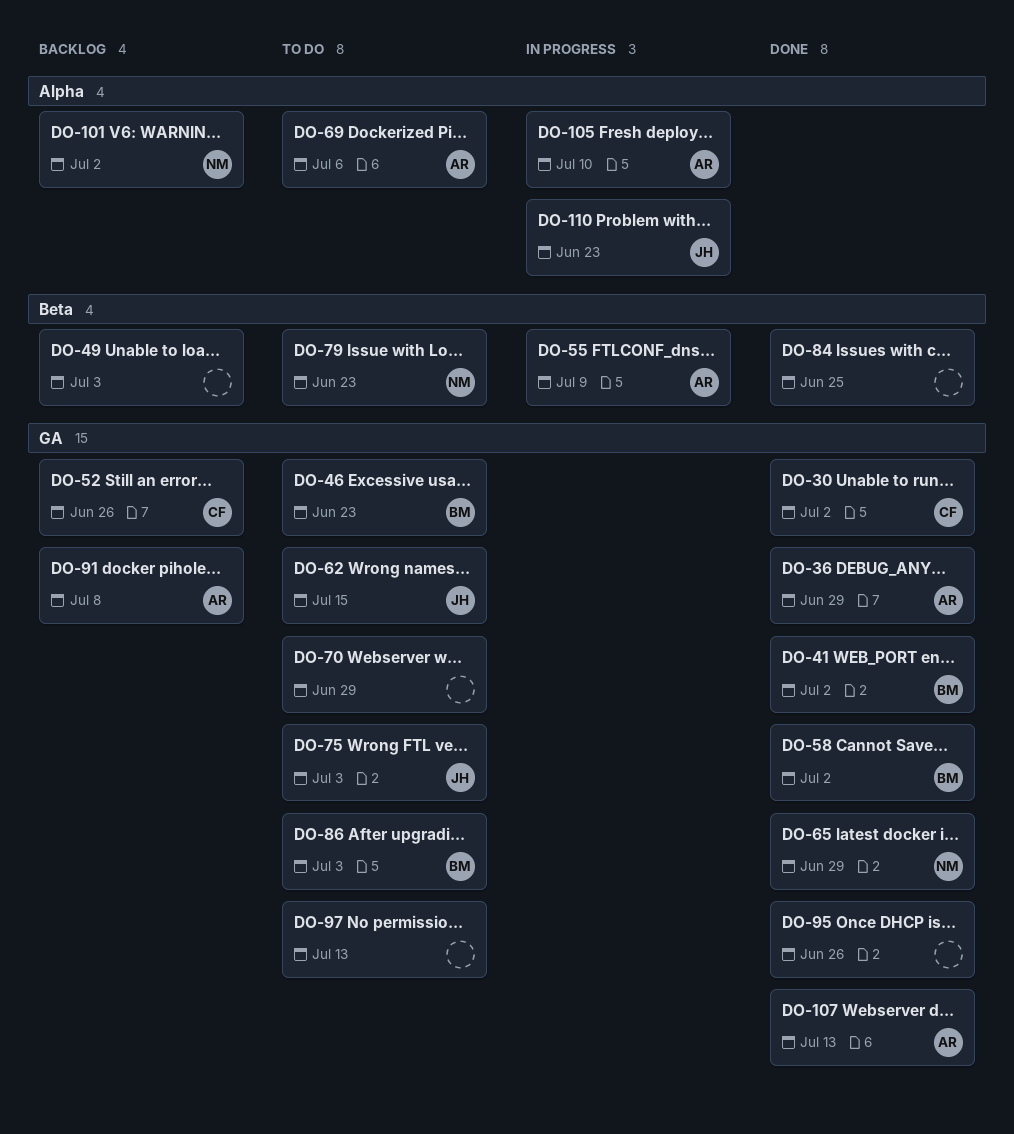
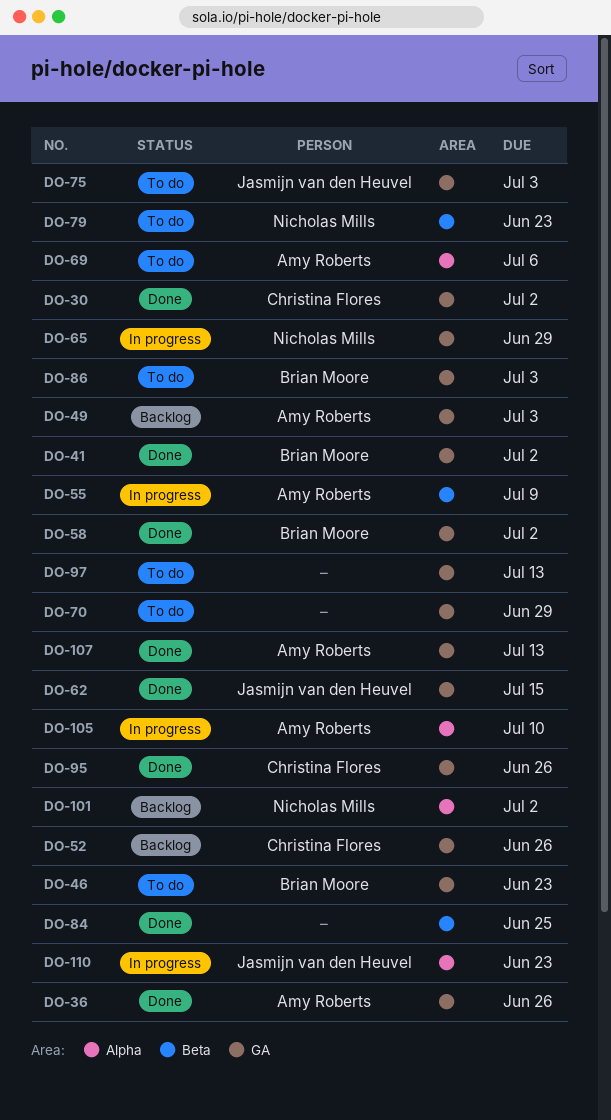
DO-36, due: Jun 29 -> Jun 26
DO-49, owner: none -> Amy Roberts
DO-49, label: Beta -> GA
DO-62, status: To do -> Done
DO-65, status: Done -> In progress
DO-91: present -> none
DO-95, owner: none -> Christina Flores

